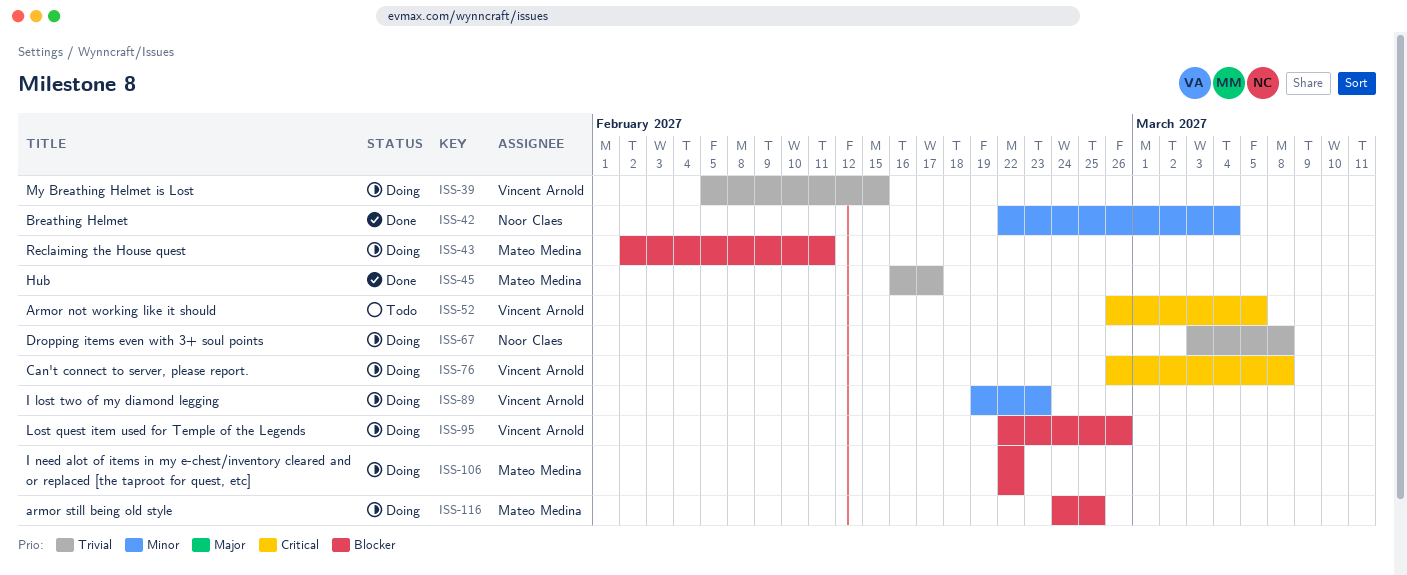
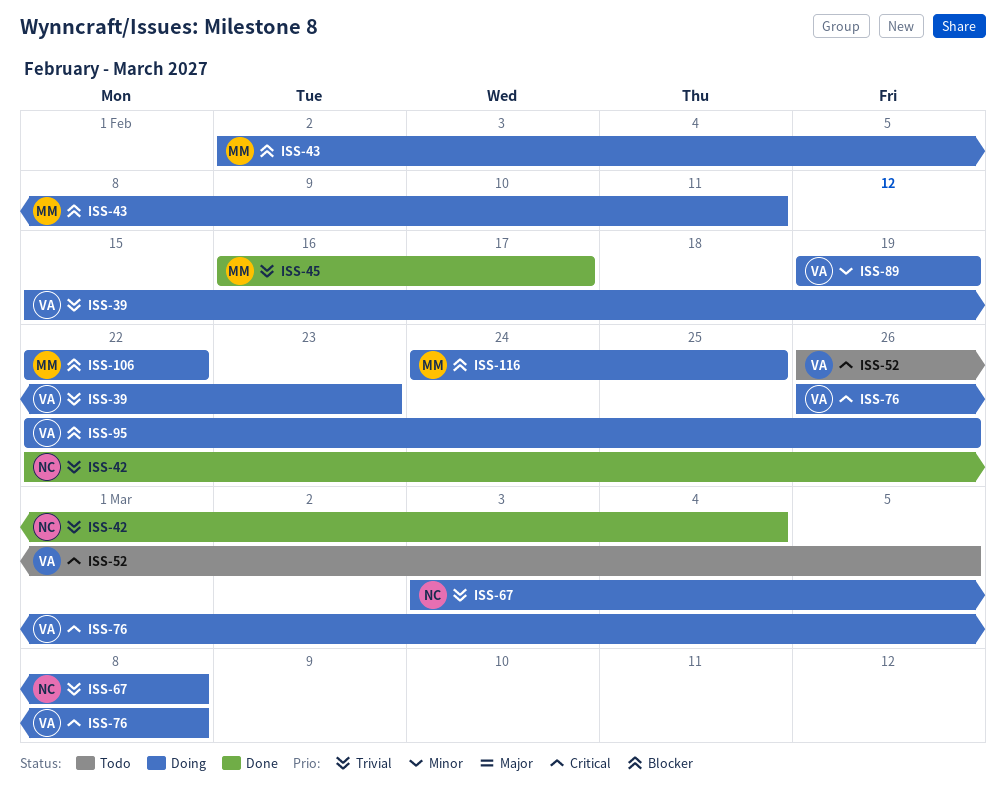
ISS-39, start: Feb 5 -> Feb 15
ISS-39, due: Feb 15 -> Feb 23
ISS-42, priority: Minor -> Trivial
ISS-89, due: Feb 23 -> Feb 19

